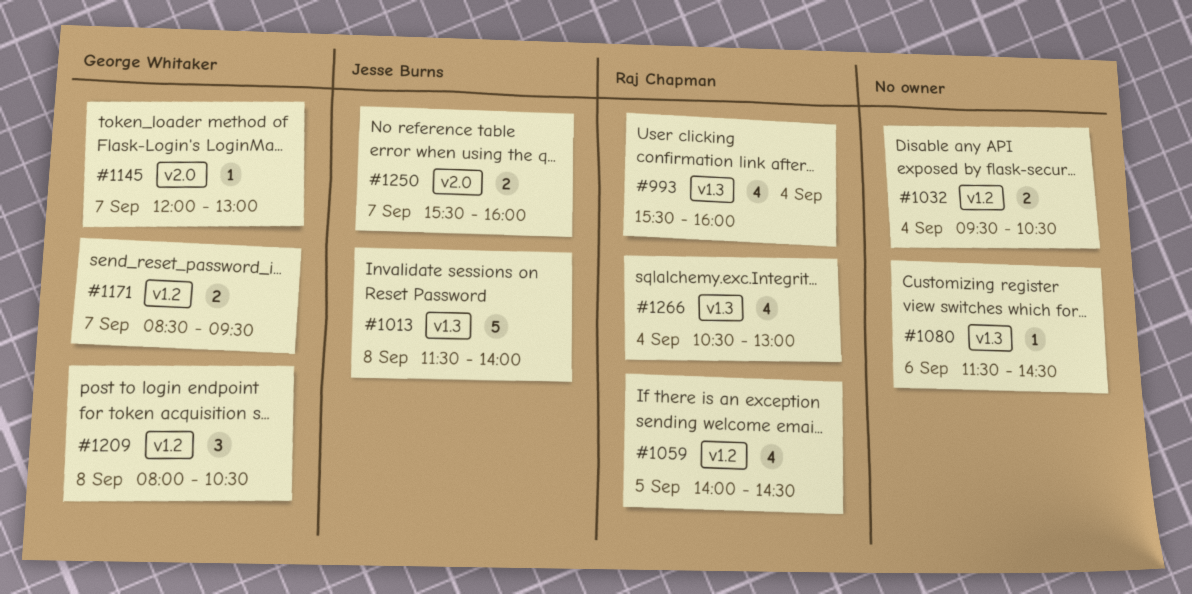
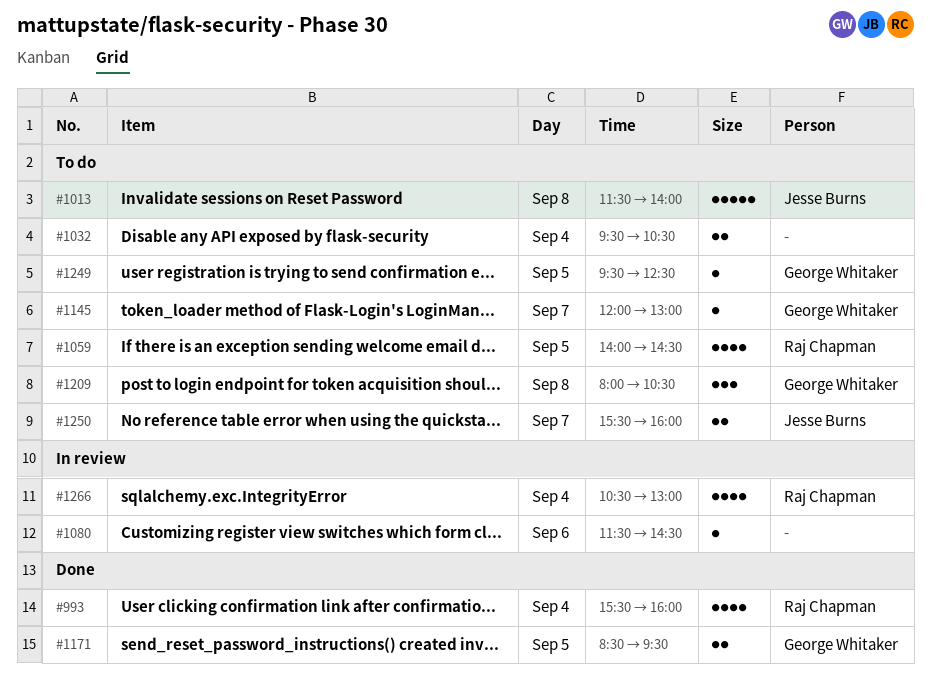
#1171, day: Sep 7 -> Sep 5
#1249: none -> present

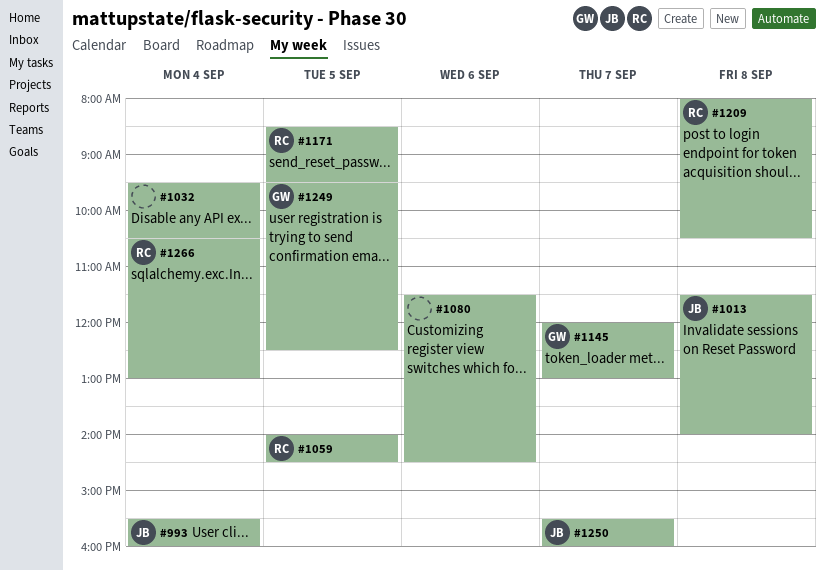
#993, owner: Raj Chapman -> Jesse Burns
#1171, owner: George Whitaker -> Raj Chapman
#1209, owner: George Whitaker -> Raj Chapman

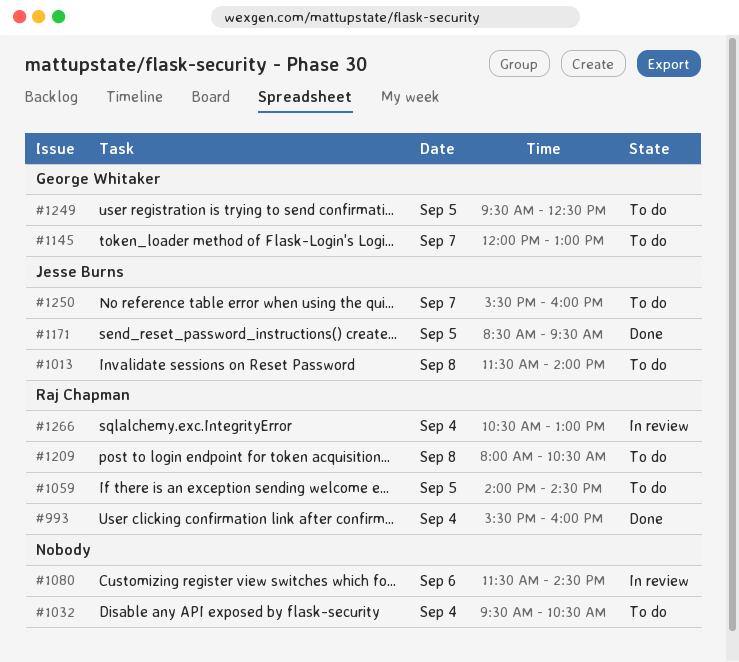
#993, owner: Jesse Burns -> Raj Chapman
#1171, owner: Raj Chapman -> Jesse Burns

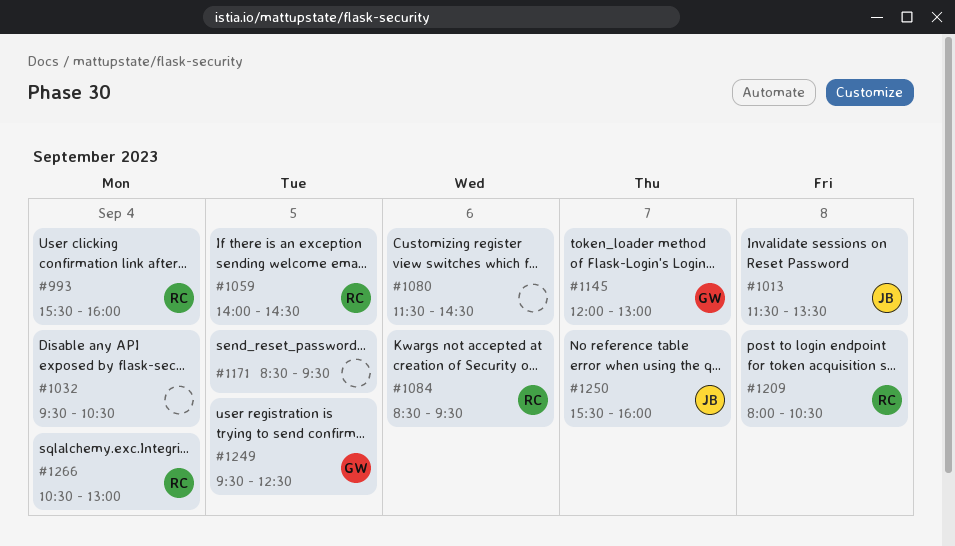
#1013, ends: 14:00 -> 13:30
#1084: none -> present
#1171, owner: Jesse Burns -> none

